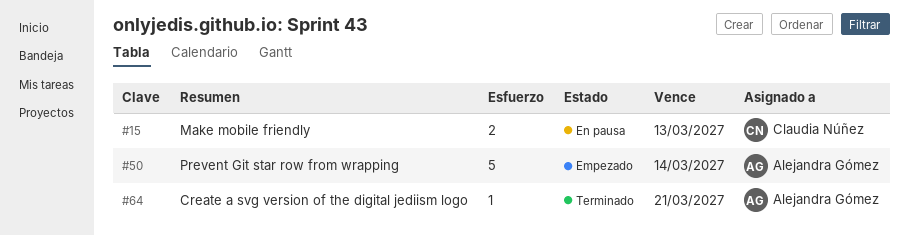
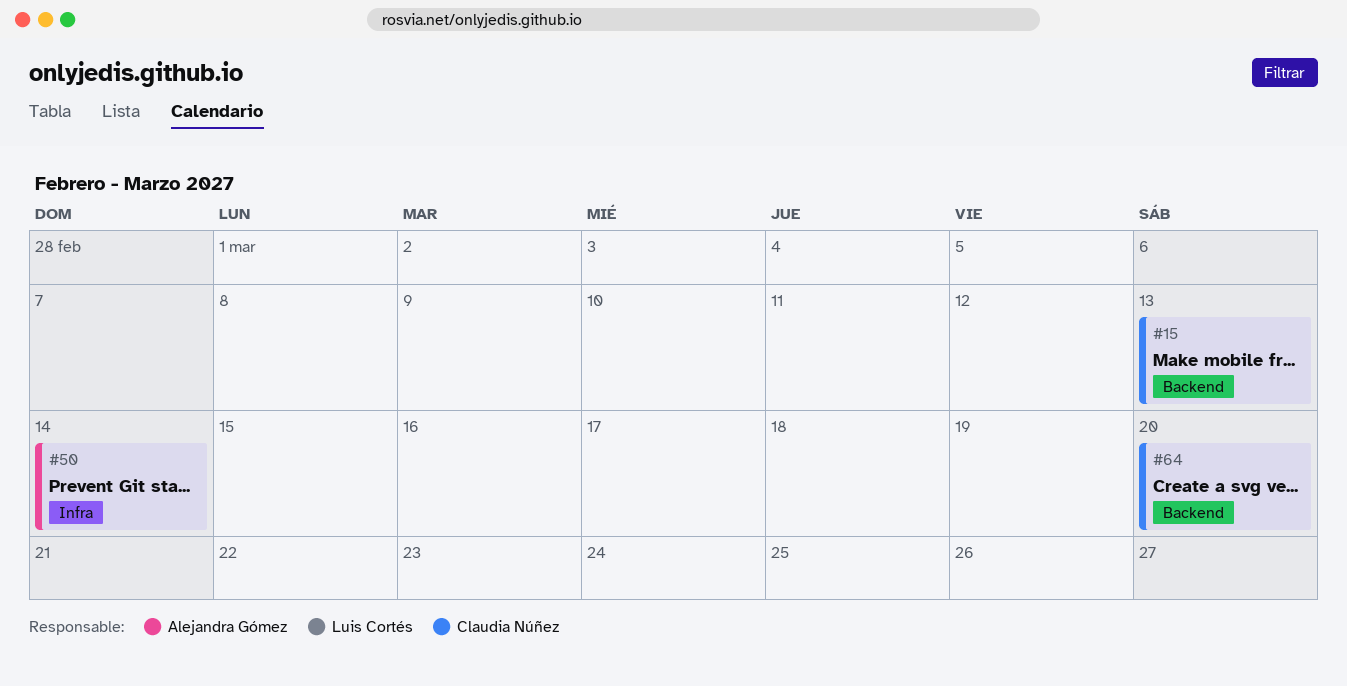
#64, owner: Alejandra Gómez -> Claudia Núñez
#64, due: Mar 21 -> Mar 20

